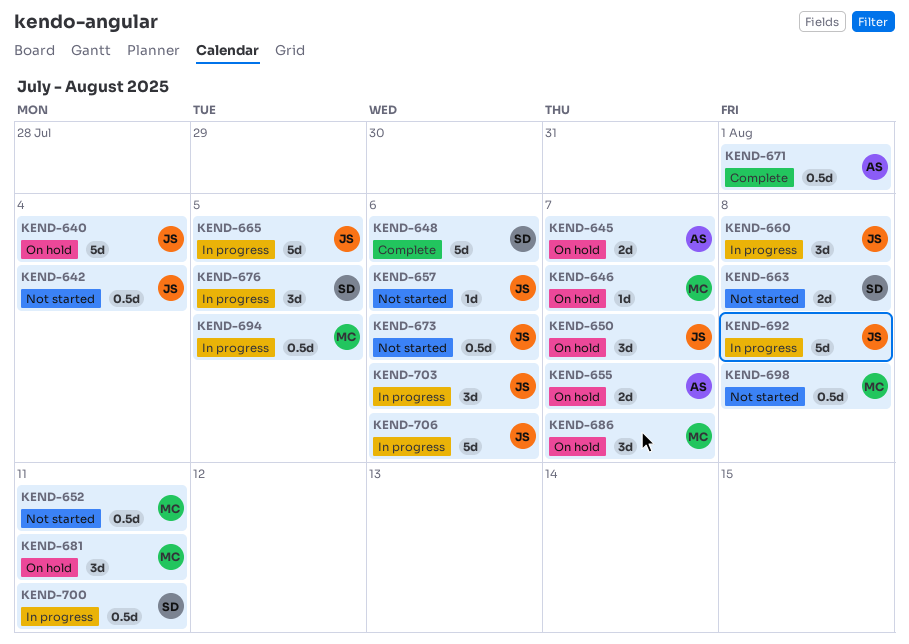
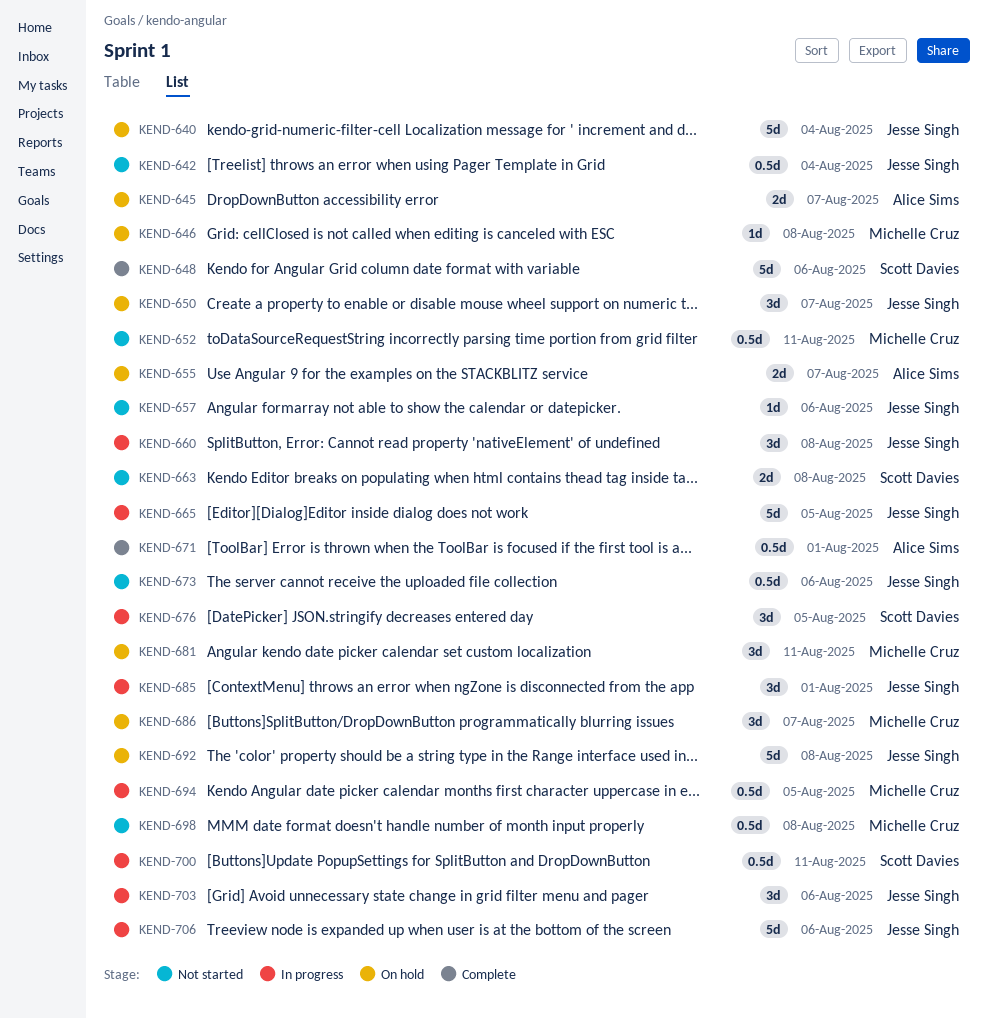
KEND-646, due: Aug 7 -> Aug 8
KEND-685: none -> present
KEND-692, status: In progress -> On hold

